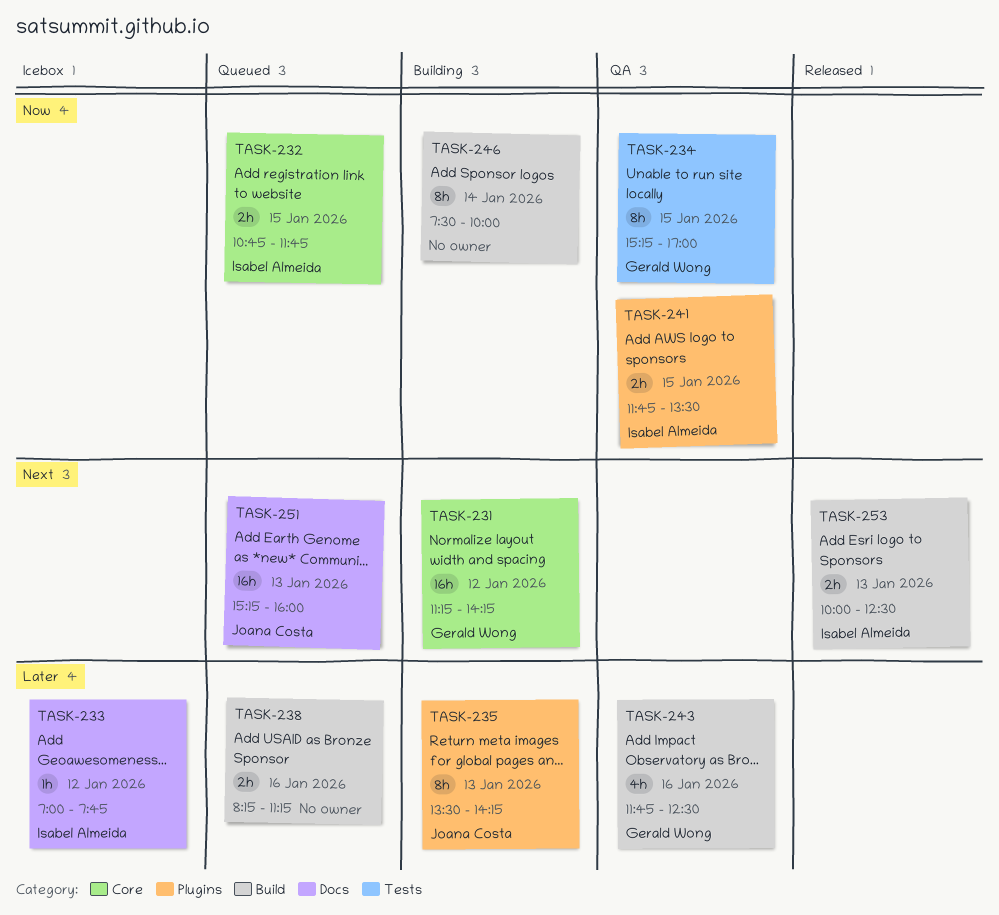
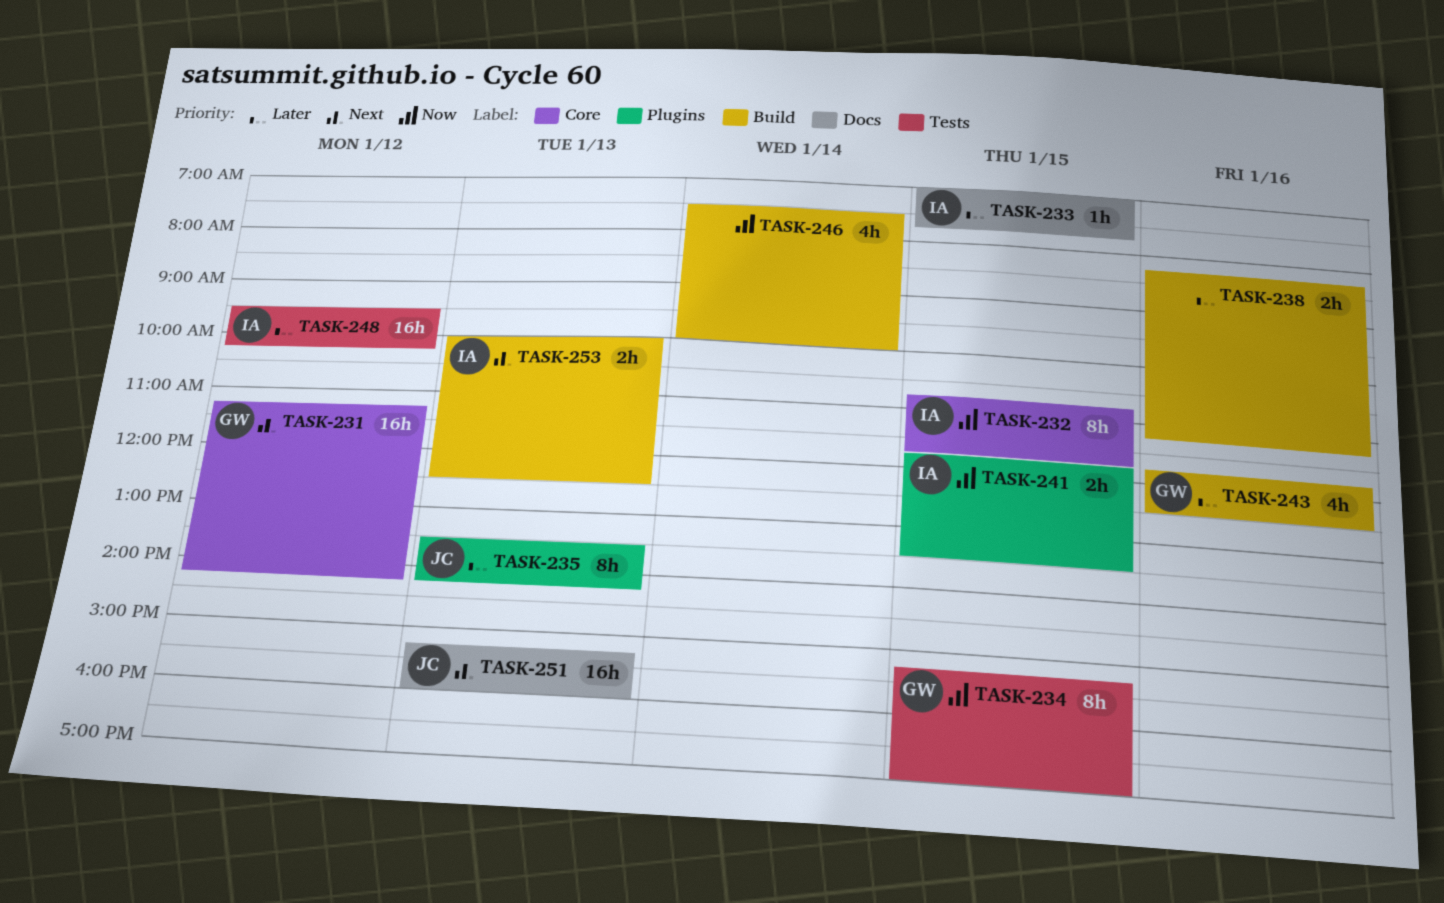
TASK-232, estimate: 2h -> 8h
TASK-233, day: Jan 12 -> Jan 15
TASK-246, estimate: 8h -> 4h
TASK-248: none -> present

